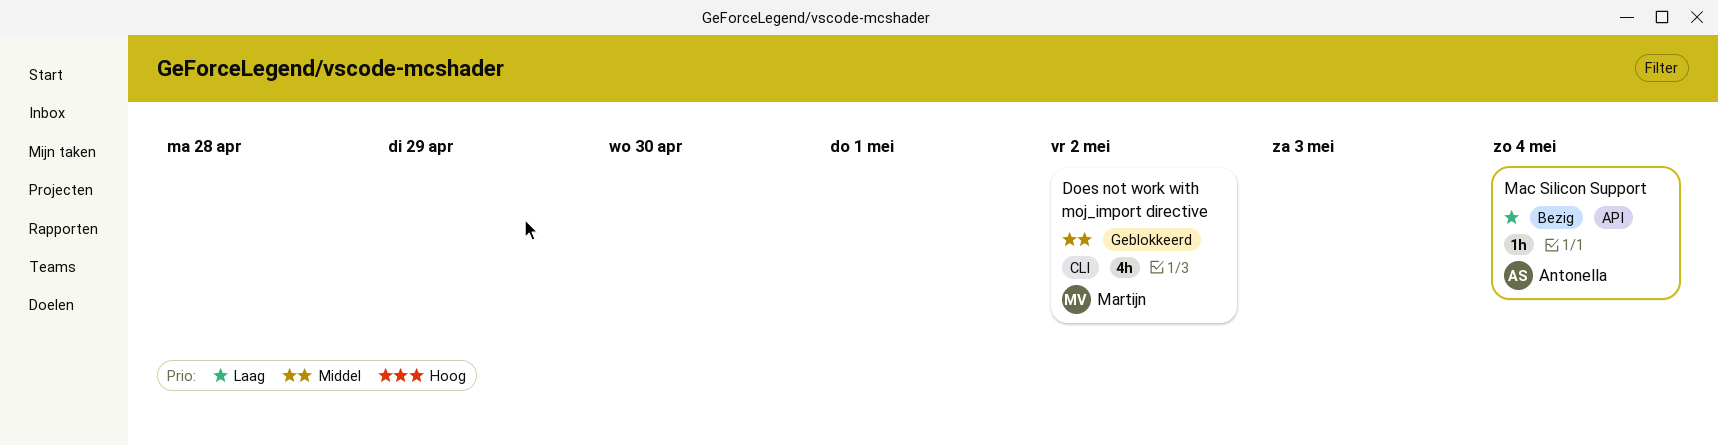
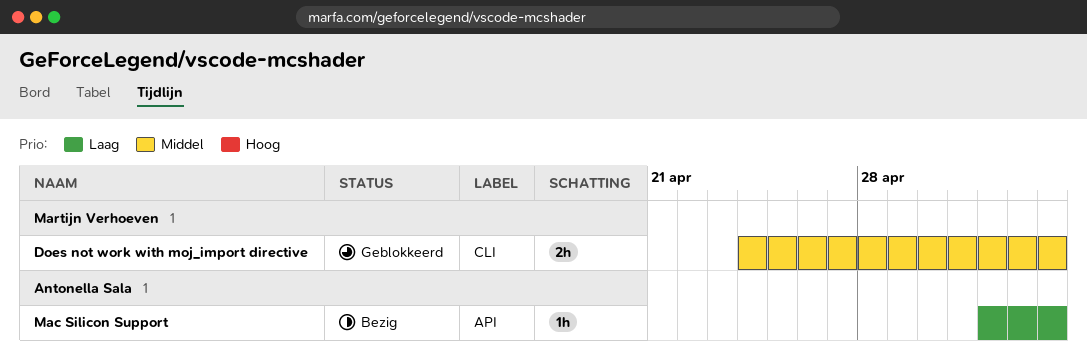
Does not work with moj_import directive, estimate: 4h -> 2h
Does not work with moj_import directive, due: May 2 -> May 4

